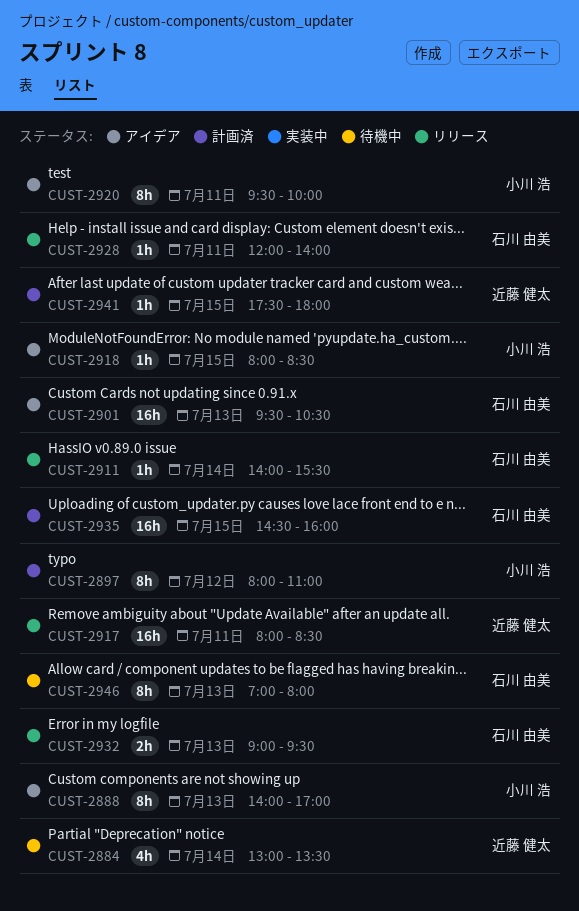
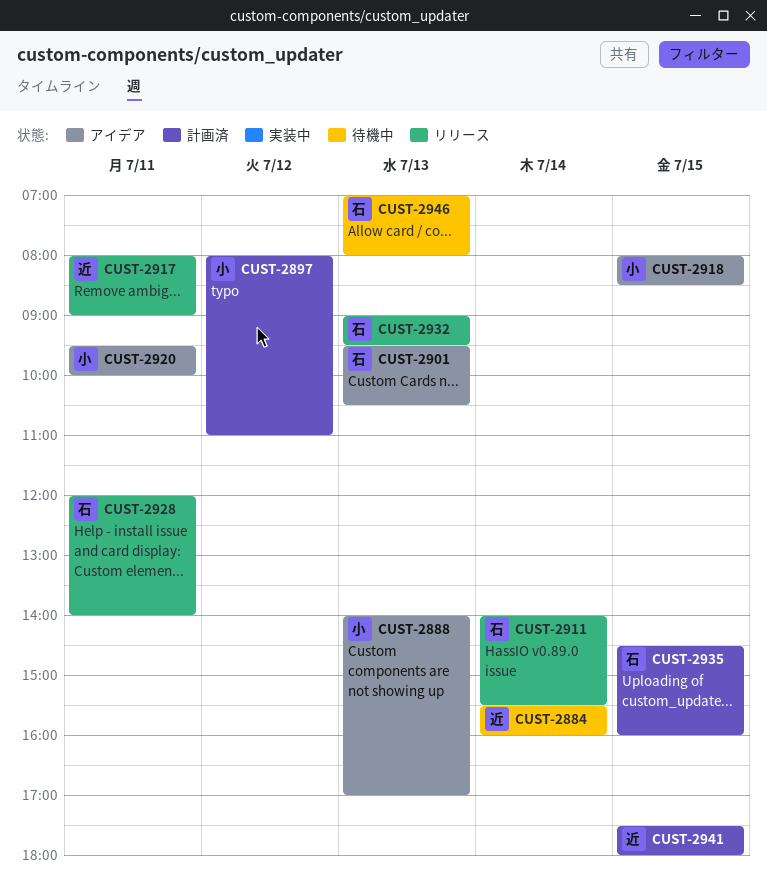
CUST-2884, begins: 13:00 -> 15:30
CUST-2884, ends: 13:30 -> 16:00
CUST-2917, ends: 08:30 -> 09:00

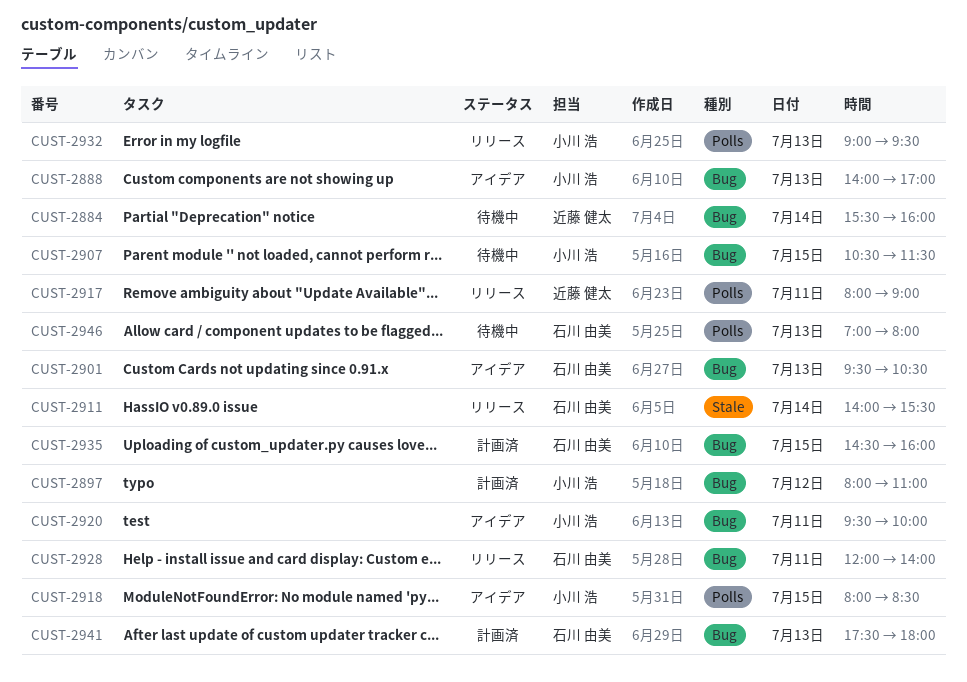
CUST-2907: none -> present
CUST-2932, owner: 石川 由美 -> 小川 浩
CUST-2941, owner: 近藤 健太 -> 石川 由美
CUST-2941, day: Jul 15 -> Jul 13

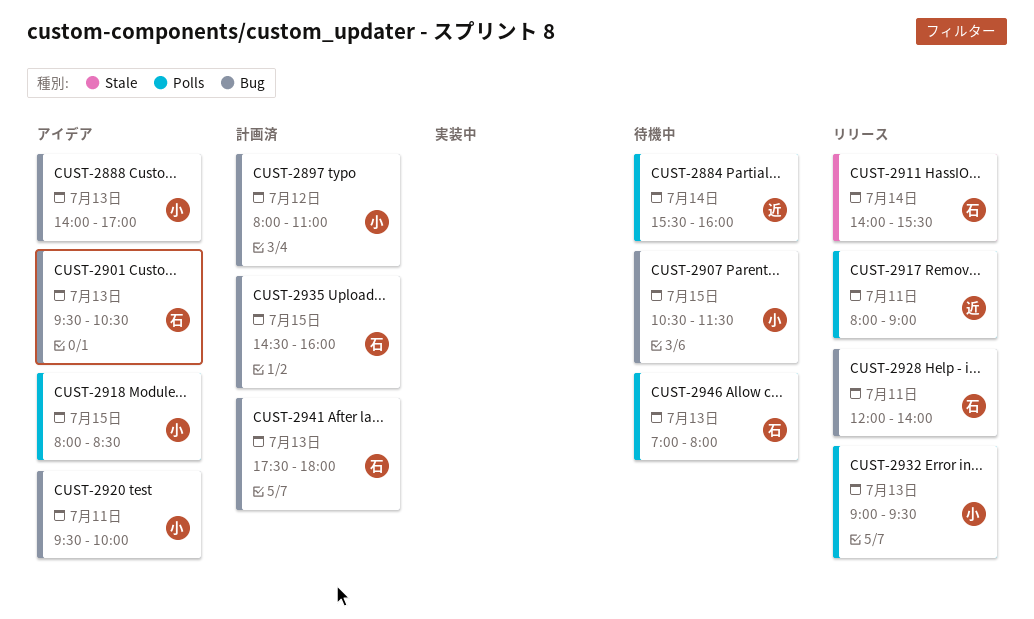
CUST-2884, label: Bug -> Polls

